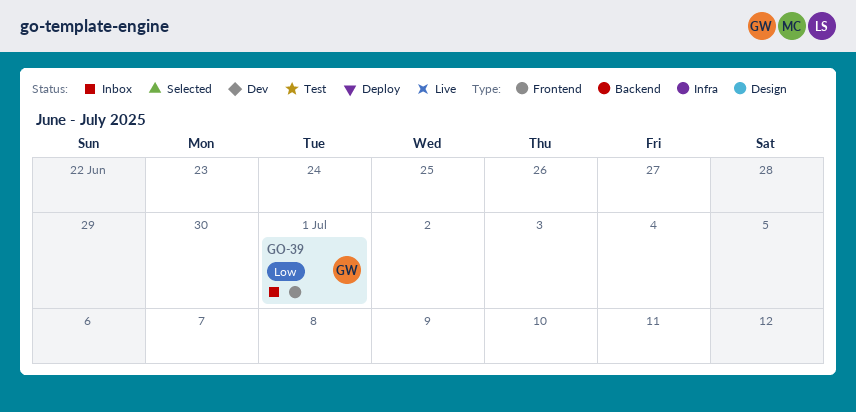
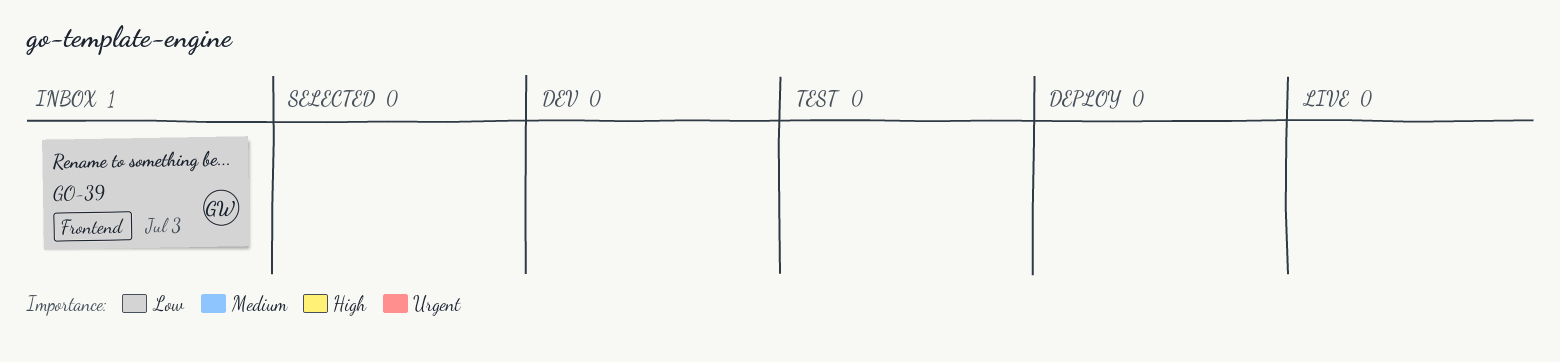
GO-39, due: Jul 1 -> Jul 3

